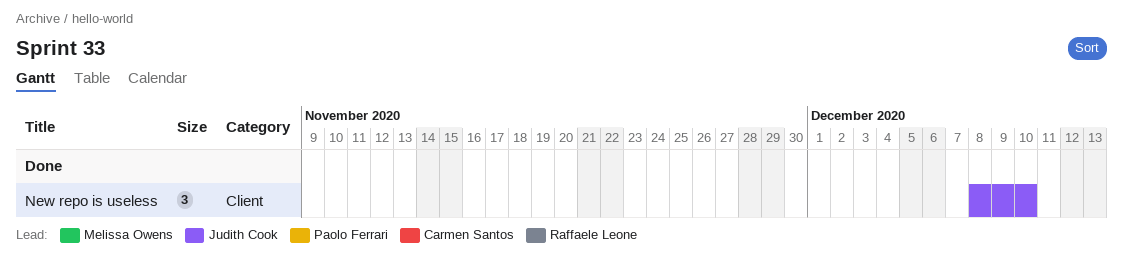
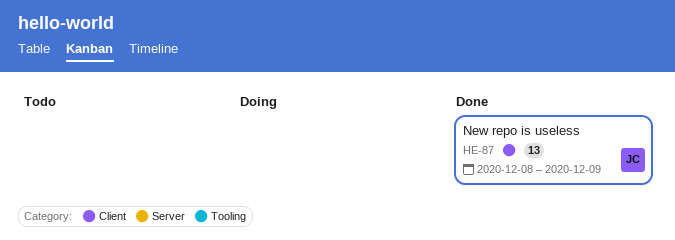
New repo is useless, estimate: 3 -> 13
New repo is useless, due: Dec 10 -> Dec 9

